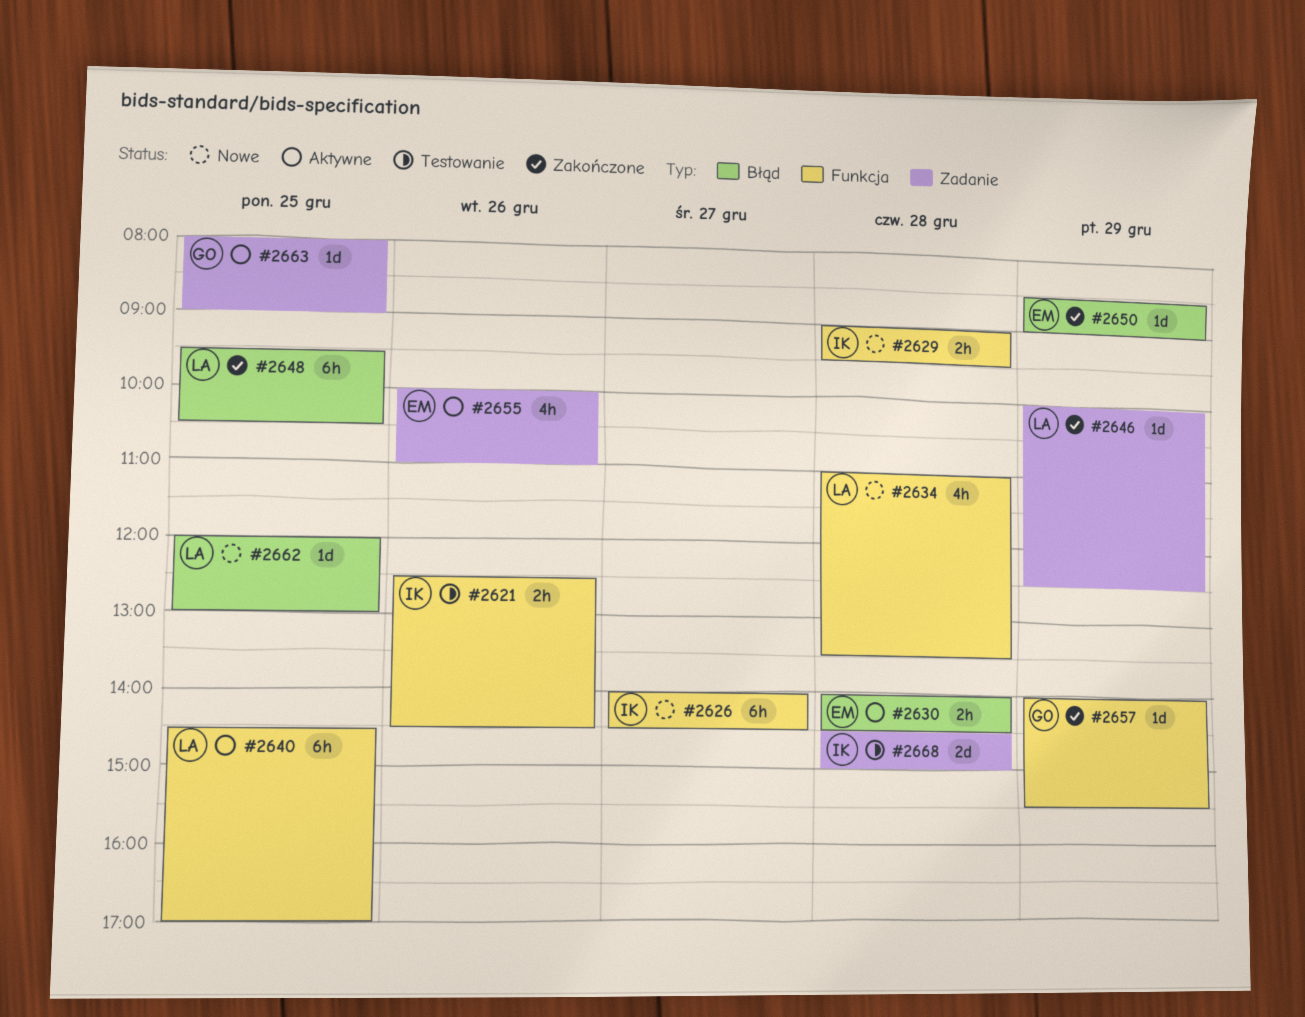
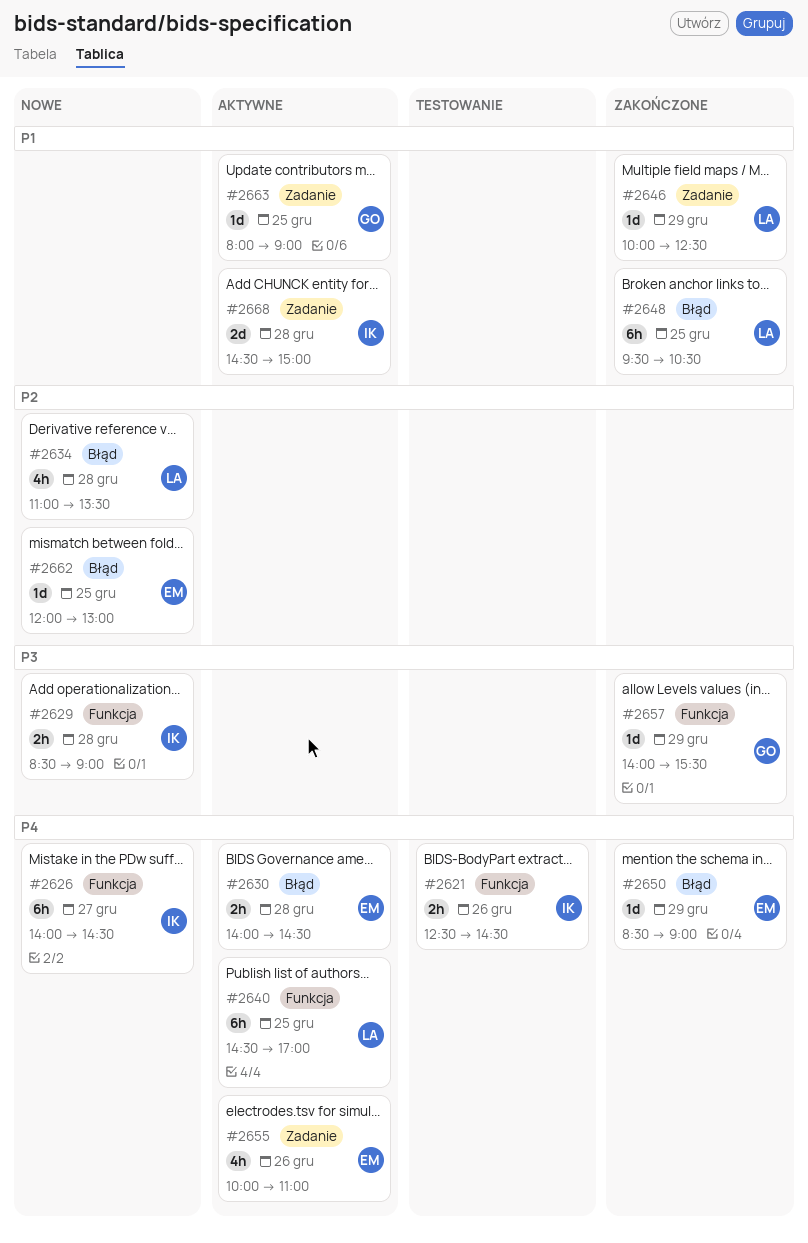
#2629, begins: 09:00 -> 08:30
#2629, ends: 09:30 -> 09:00
#2634, label: Funkcja -> Błąd
#2662, owner: LA -> EM
#2668, status: Testowanie -> Aktywne

